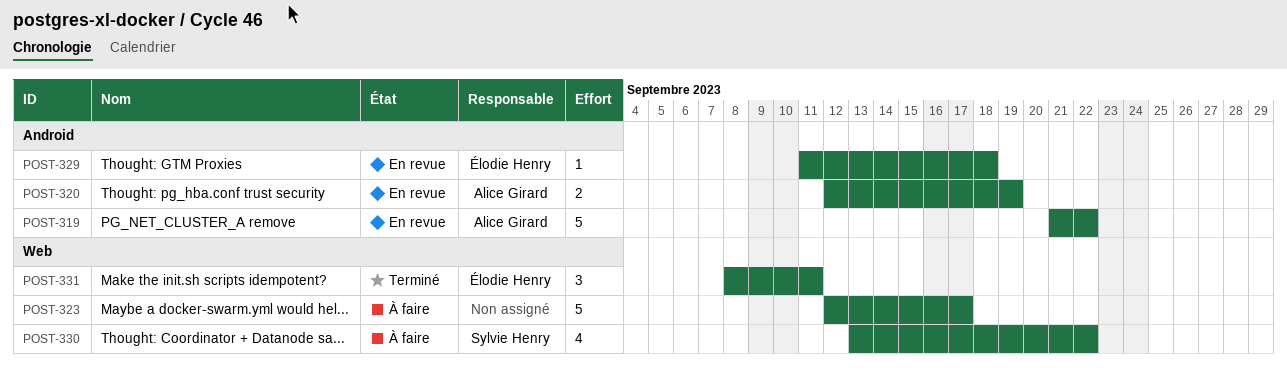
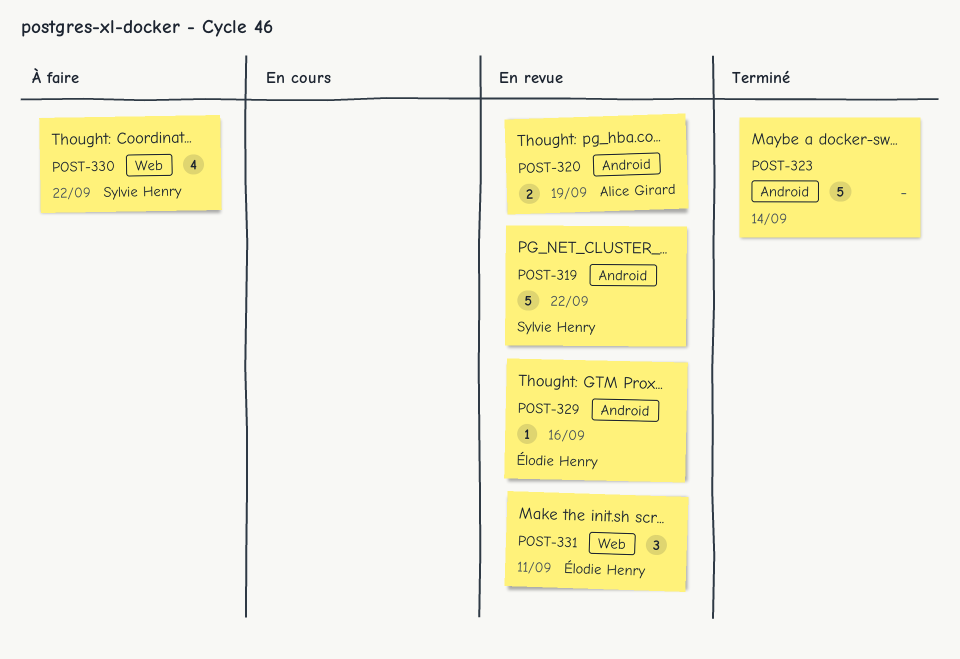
POST-319, owner: Alice Girard -> Sylvie Henry
POST-323, status: À faire -> Terminé
POST-323, label: Web -> Android
POST-323, due: Sep 17 -> Sep 14
POST-329, due: Sep 18 -> Sep 16
POST-331, status: Terminé -> En revue

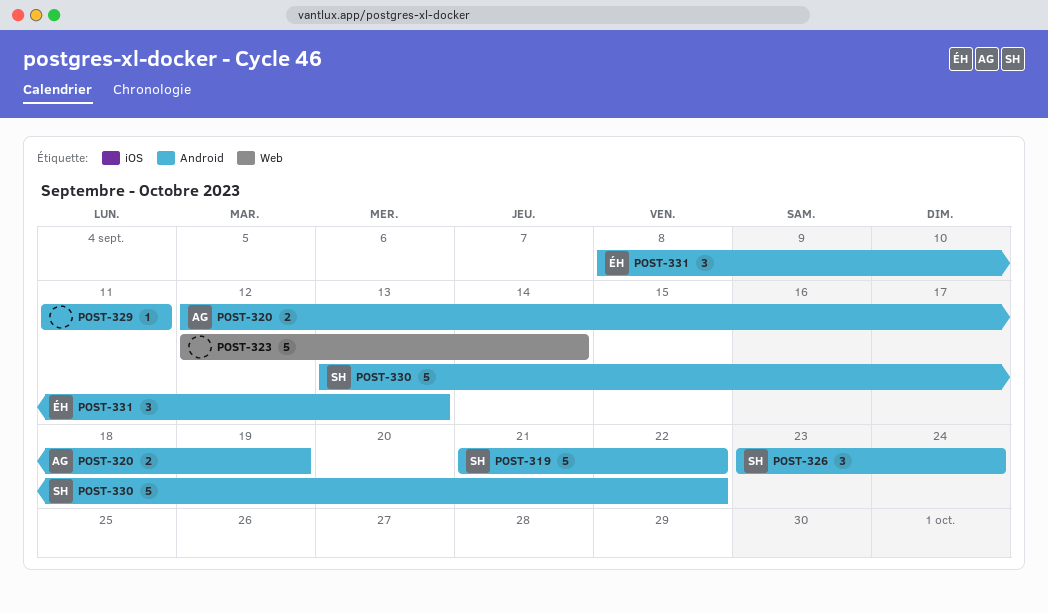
POST-323, label: Android -> Web
POST-326: none -> present
POST-329, owner: Élodie Henry -> none
POST-329, due: Sep 16 -> Sep 11
POST-330, label: Web -> Android
POST-330, estimate: 4 -> 5
POST-331, label: Web -> Android
POST-331, due: Sep 11 -> Sep 13

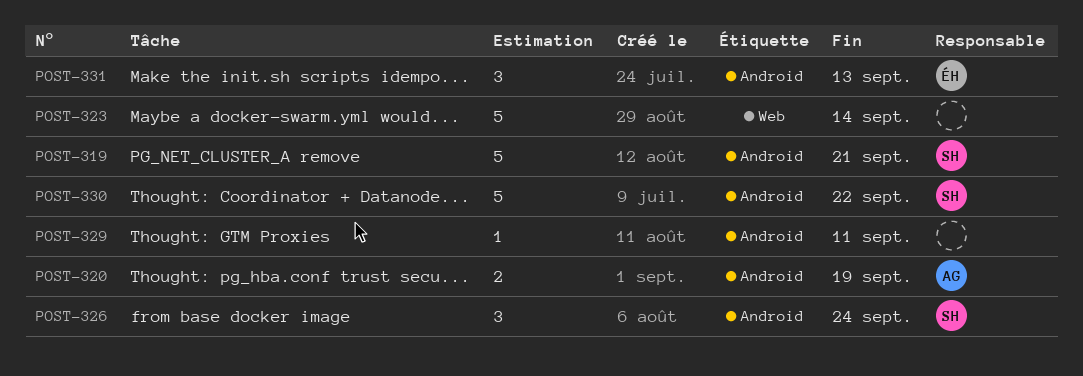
POST-319, due: Sep 22 -> Sep 21

